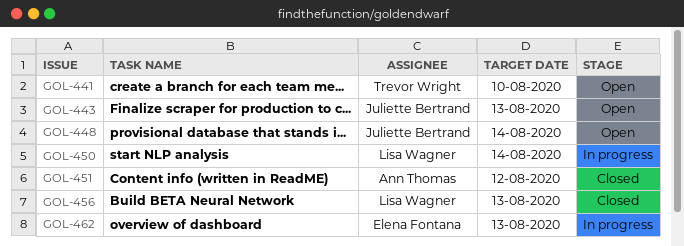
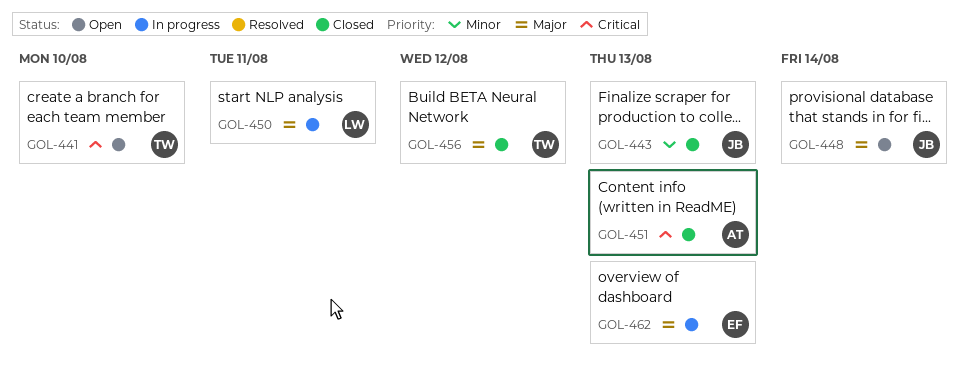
GOL-443, status: Open -> Closed
GOL-450, due: Aug 14 -> Aug 11
GOL-451, due: Aug 12 -> Aug 13
GOL-456, owner: Lisa Wagner -> Trevor Wright
GOL-456, due: Aug 13 -> Aug 12

